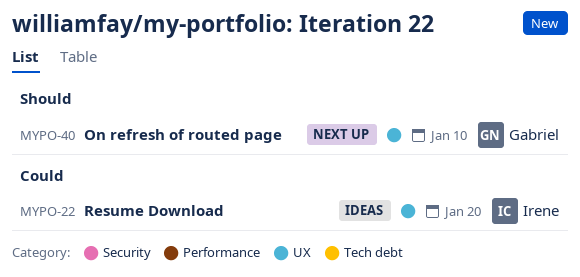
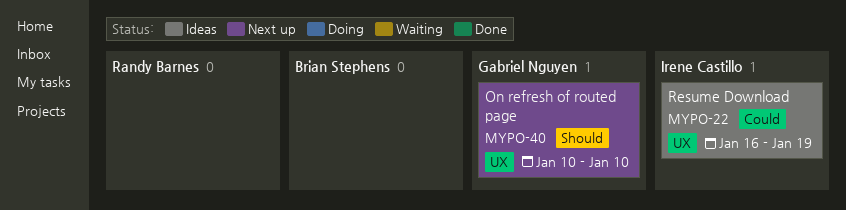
MYPO-22, due: Jan 20 -> Jan 19

